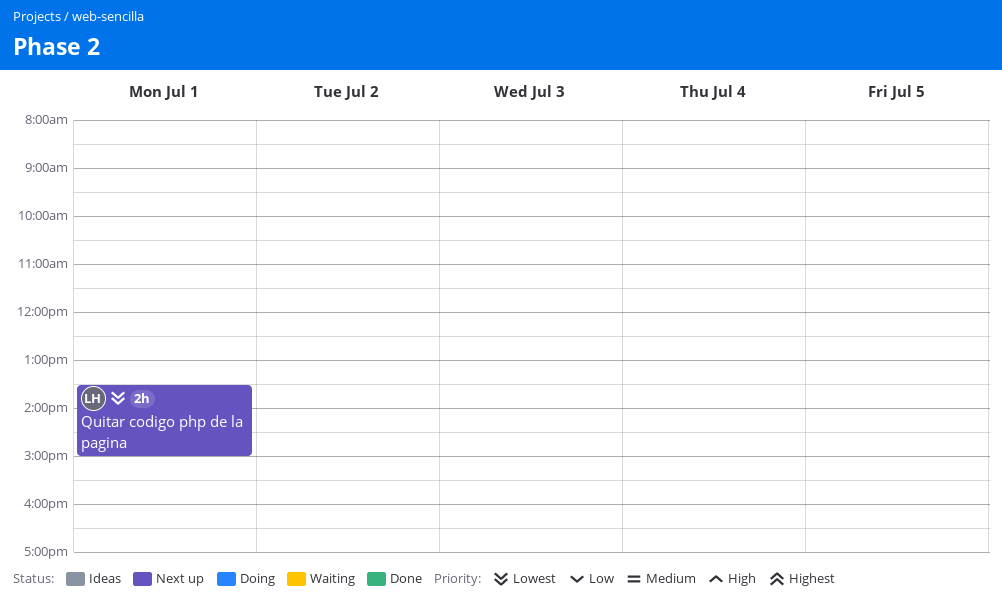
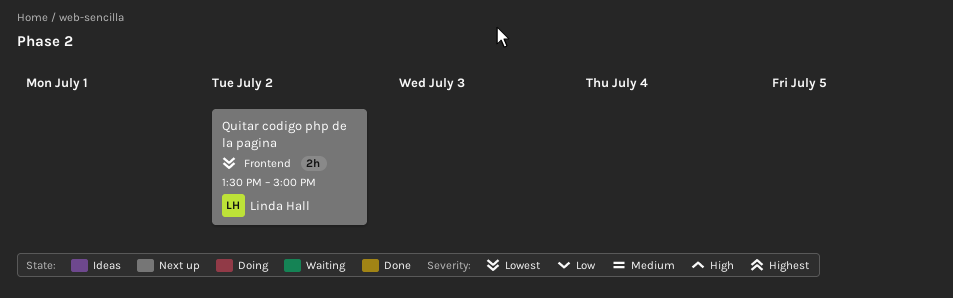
Quitar codigo php de la pagina, day: Jul 1 -> Jul 2

